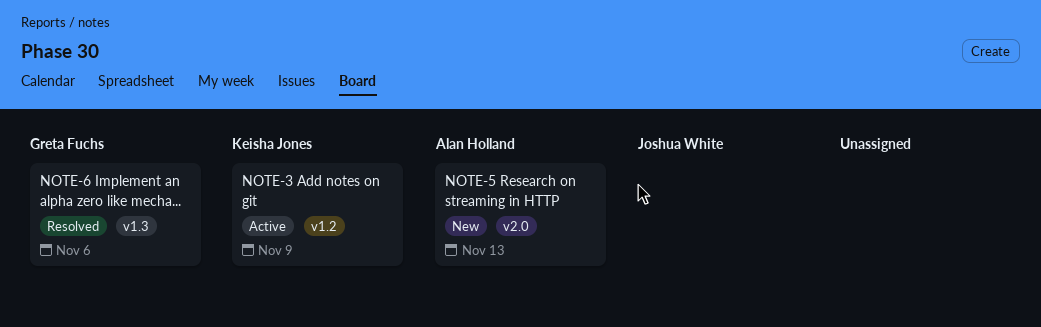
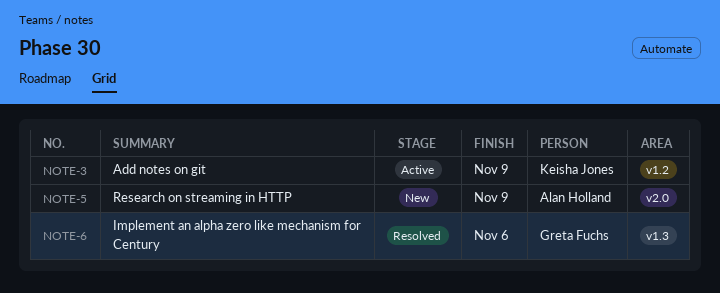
NOTE-5, due: Nov 13 -> Nov 9

